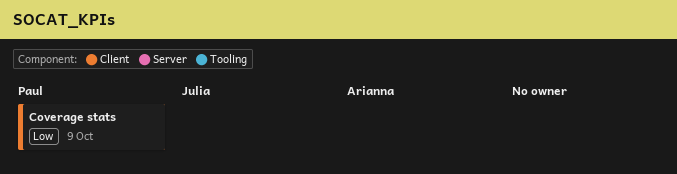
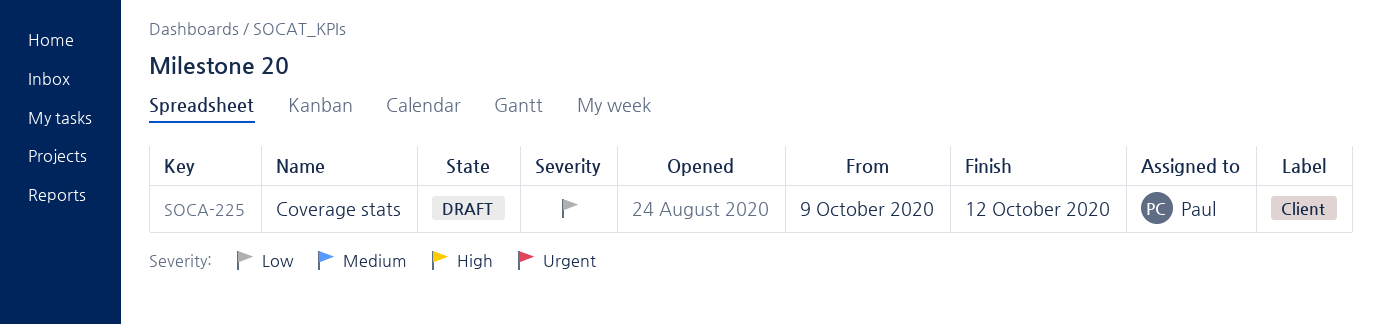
Coverage stats, due: Oct 9 -> Oct 12

